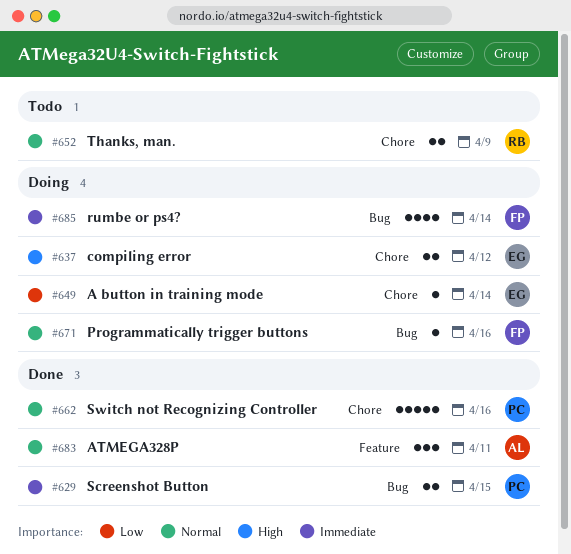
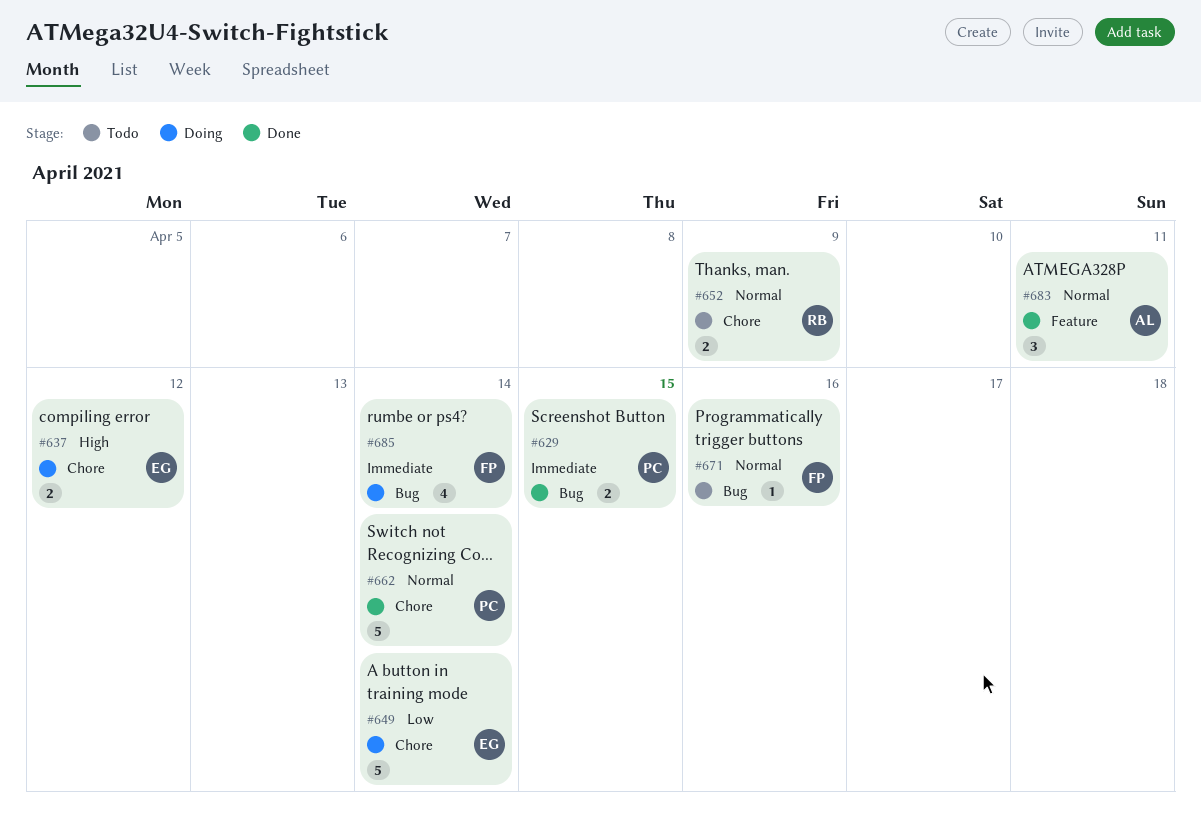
#649, estimate: 1 -> 5
#662, due: Apr 16 -> Apr 14
#671, status: Doing -> Todo

